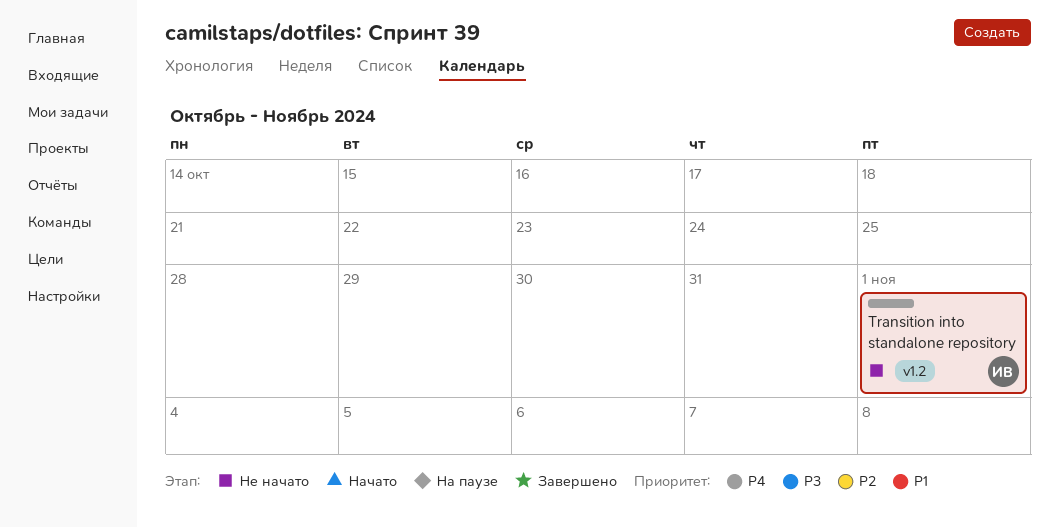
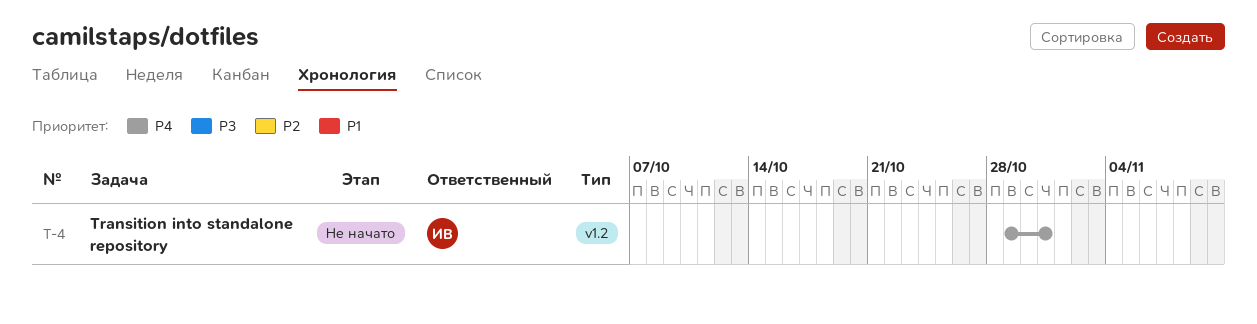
Transition into standalone repository, due: Nov 1 -> Oct 31

